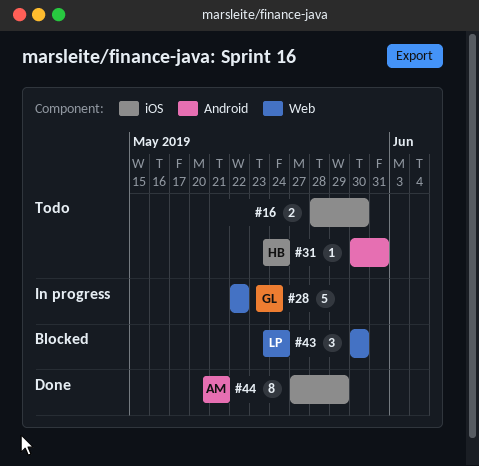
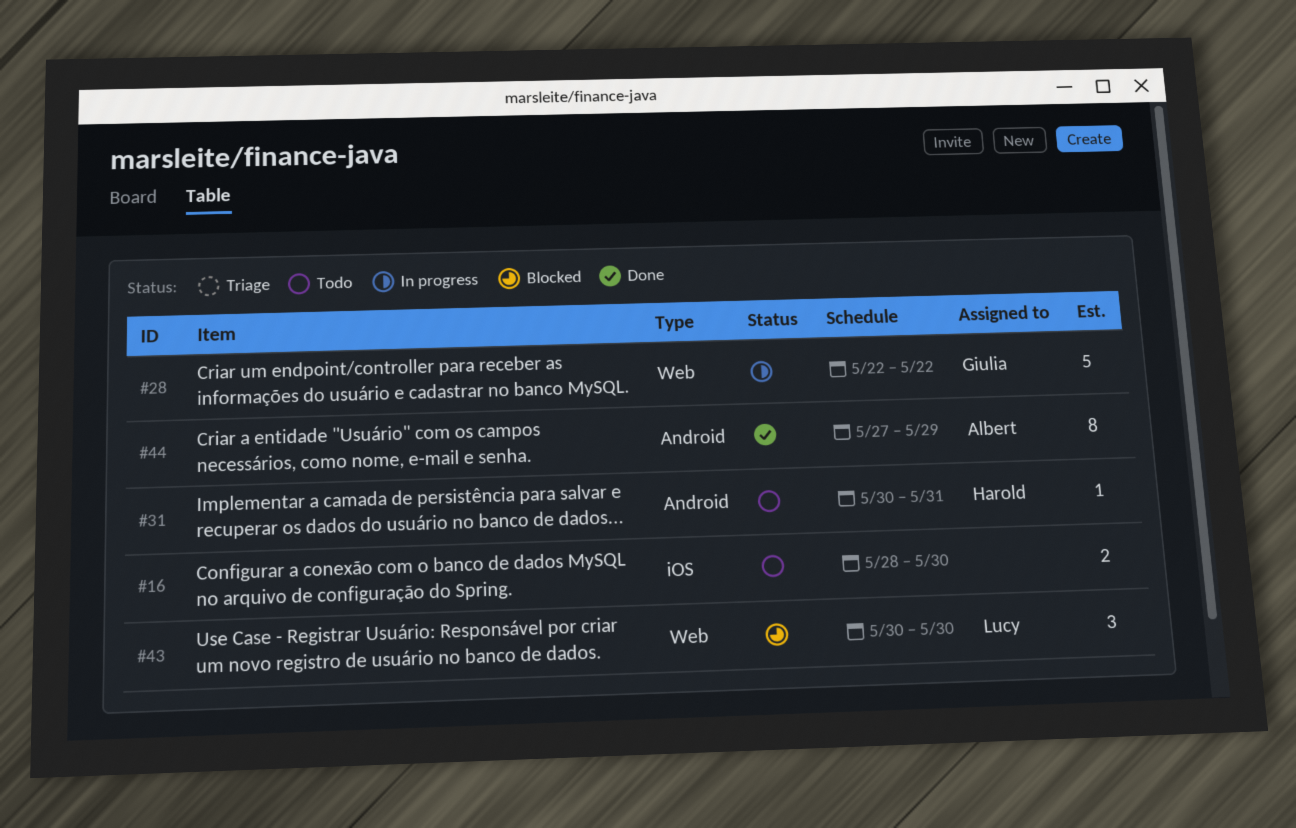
#44, label: iOS -> Android

